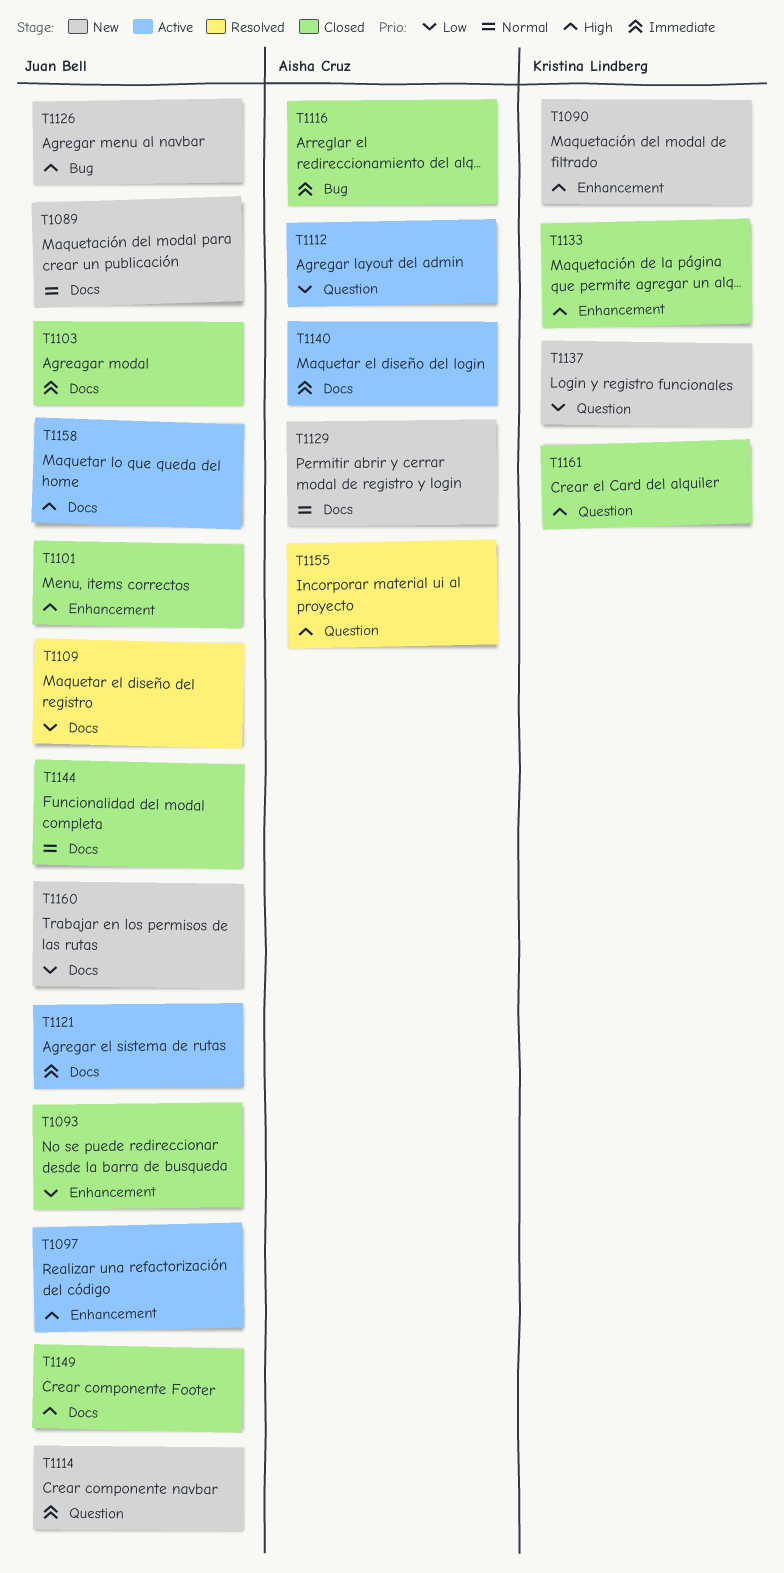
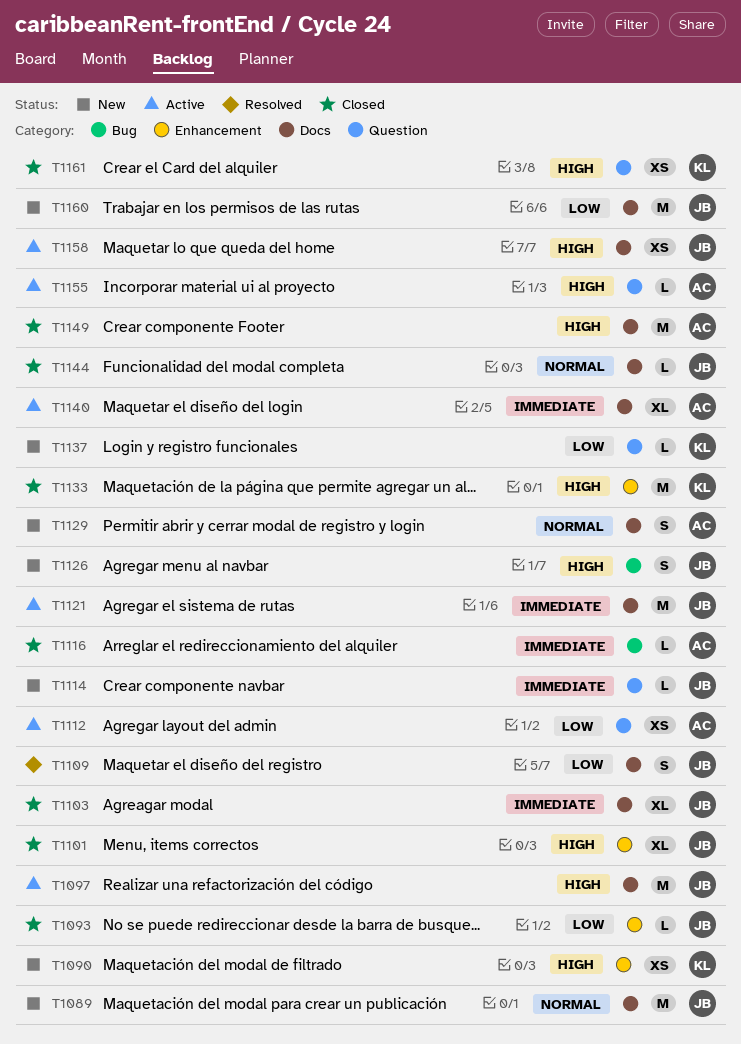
T1097, label: Enhancement -> Docs
T1149, owner: Juan Bell -> Aisha Cruz
T1155, status: Resolved -> Active

